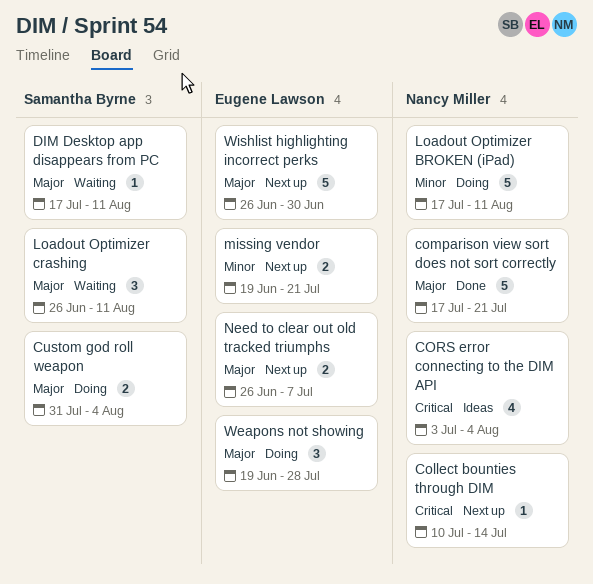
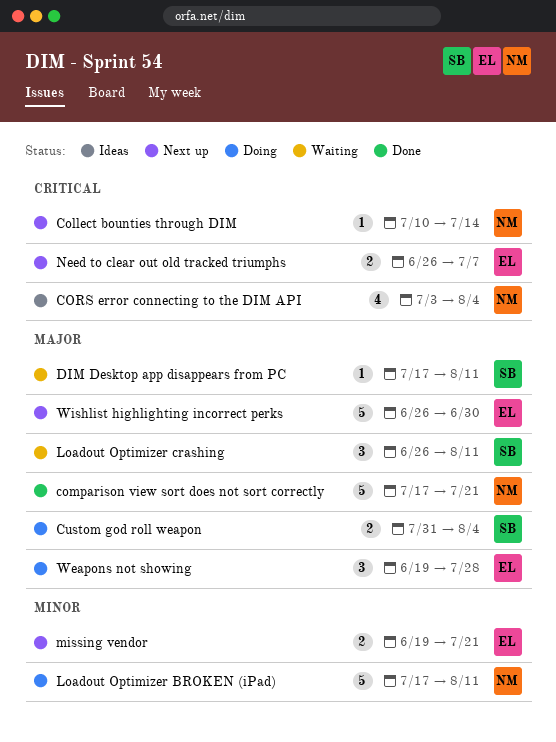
Need to clear out old tracked triumphs, priority: Major -> Critical

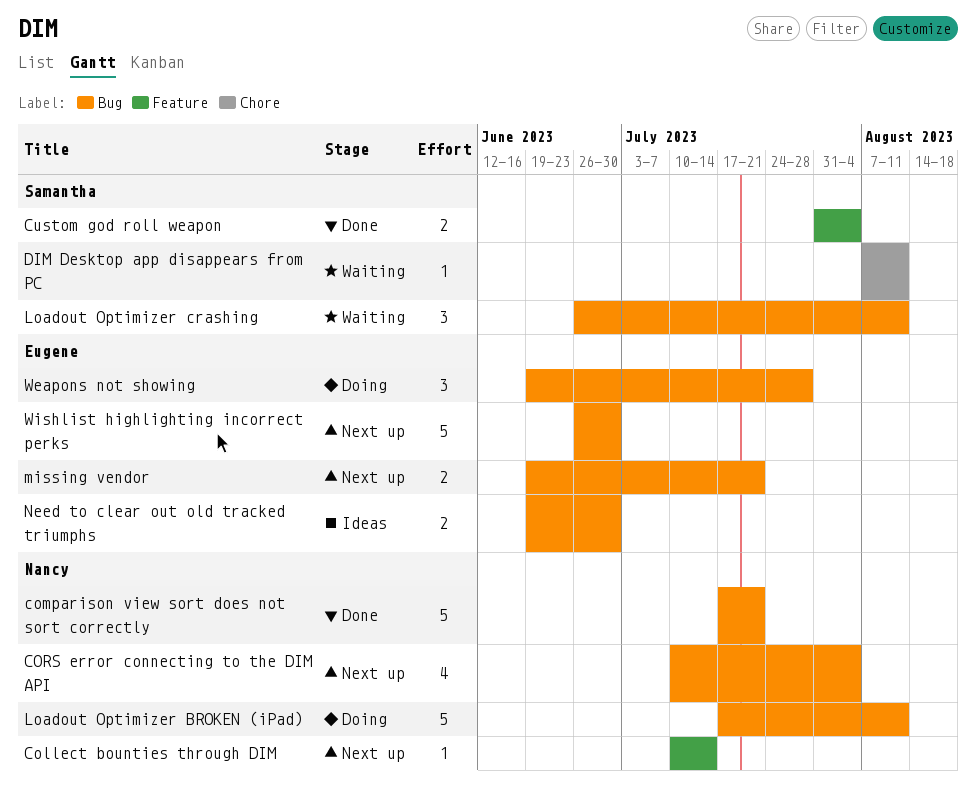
CORS error connecting to the DIM API, status: Ideas -> Next up
CORS error connecting to the DIM API, start: Jul 3 -> Jul 10
Custom god roll weapon, status: Doing -> Done
DIM Desktop app disappears from PC, start: Jul 17 -> Aug 7
Need to clear out old tracked triumphs, status: Next up -> Ideas
Need to clear out old tracked triumphs, start: Jun 26 -> Jun 19
Need to clear out old tracked triumphs, due: Jul 7 -> Jun 30

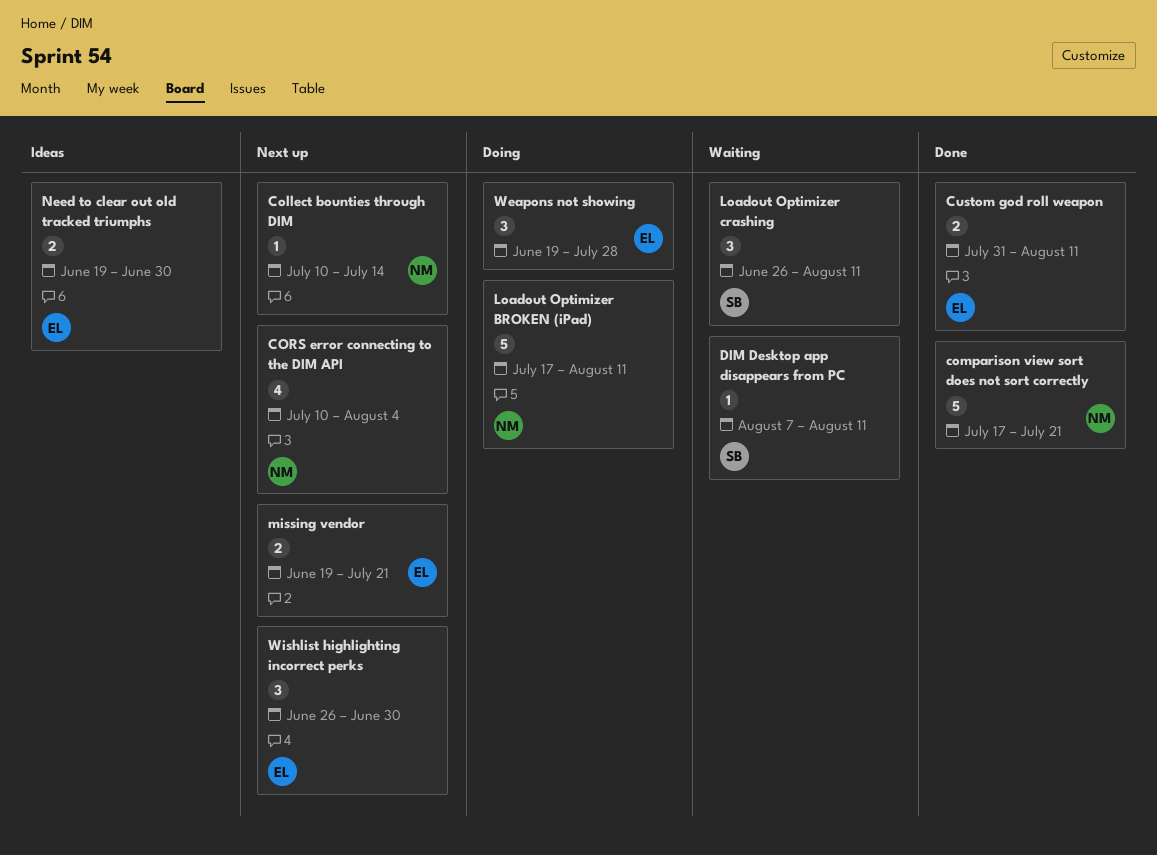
Custom god roll weapon, owner: Samantha -> Eugene
Custom god roll weapon, due: Aug 4 -> Aug 11
Wishlist highlighting incorrect perks, estimate: 5 -> 3

